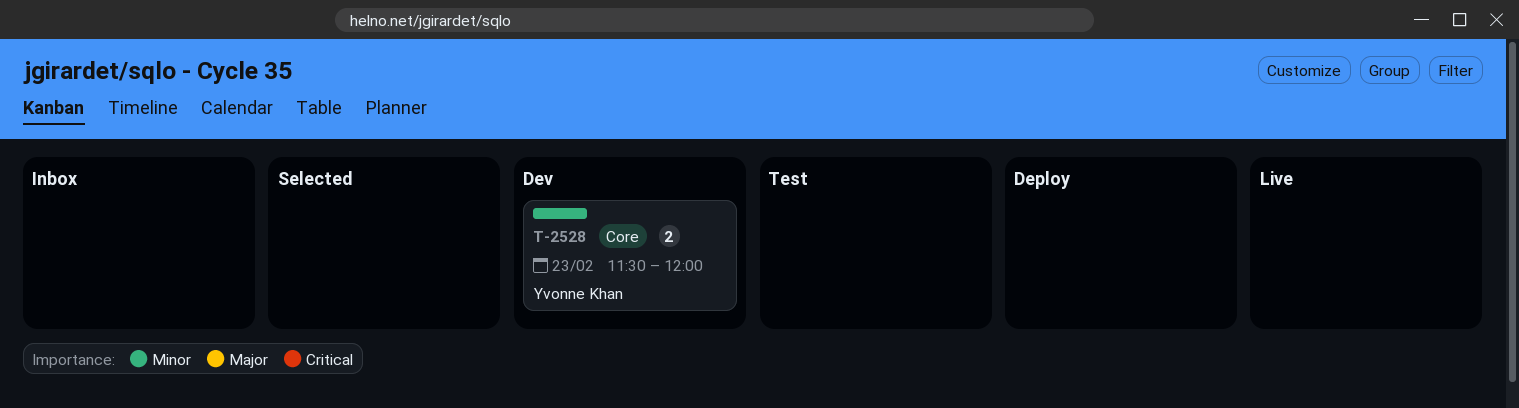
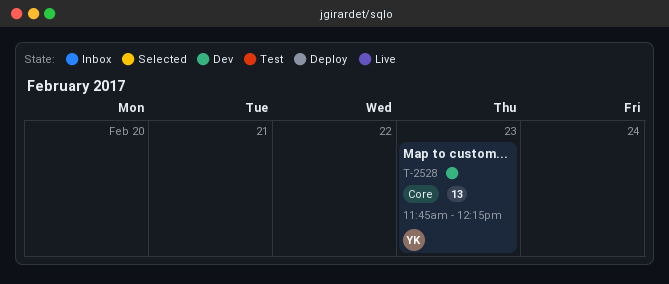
T-2528, estimate: 2 -> 13
T-2528, begins: 11:30 -> 11:45
T-2528, ends: 12:00 -> 12:15

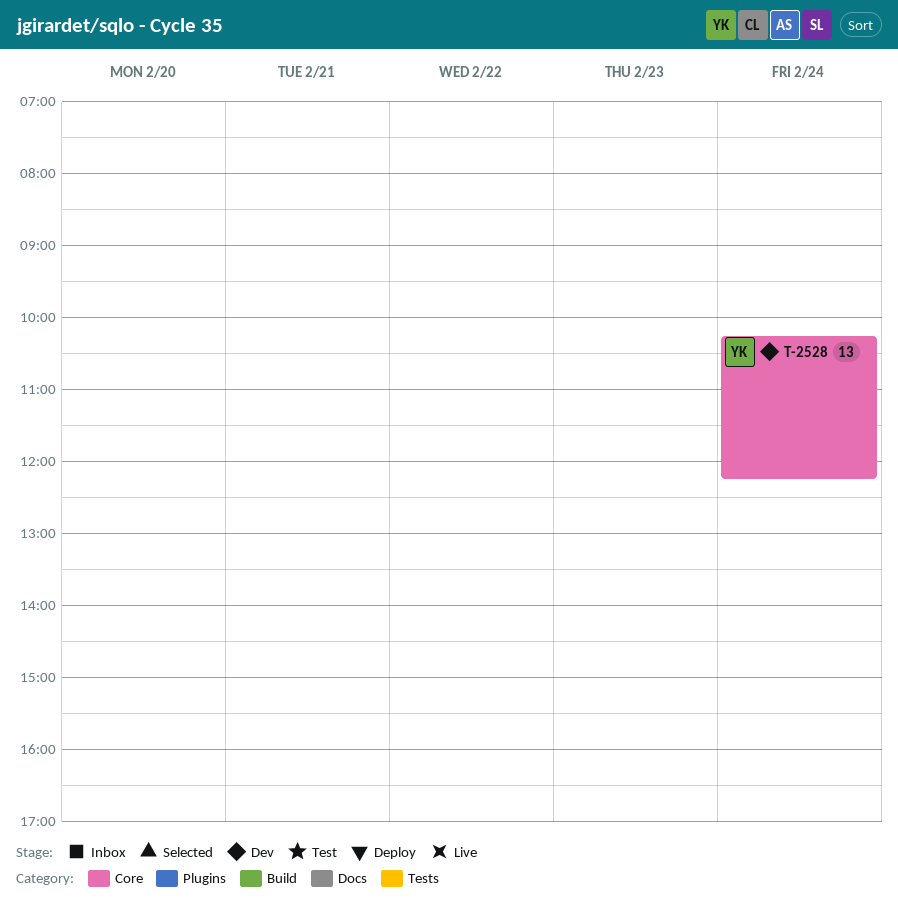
T-2528, day: Feb 23 -> Feb 24
T-2528, begins: 11:45 -> 10:15

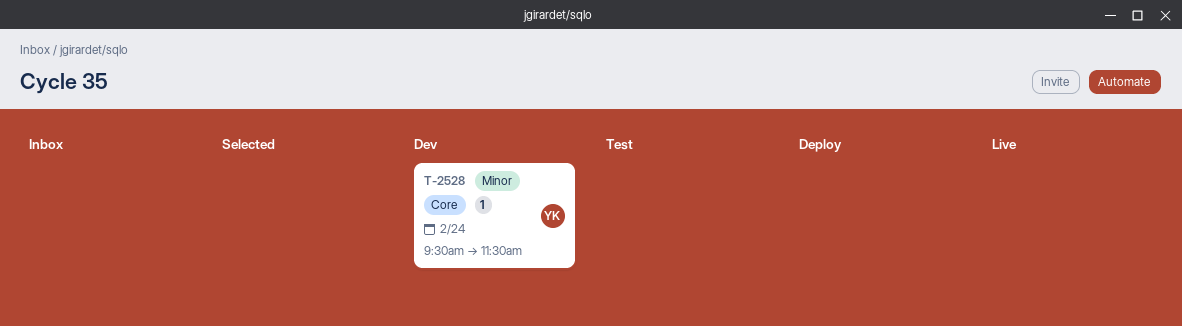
T-2528, estimate: 13 -> 1
T-2528, begins: 10:15 -> 09:30
T-2528, ends: 12:15 -> 11:30

